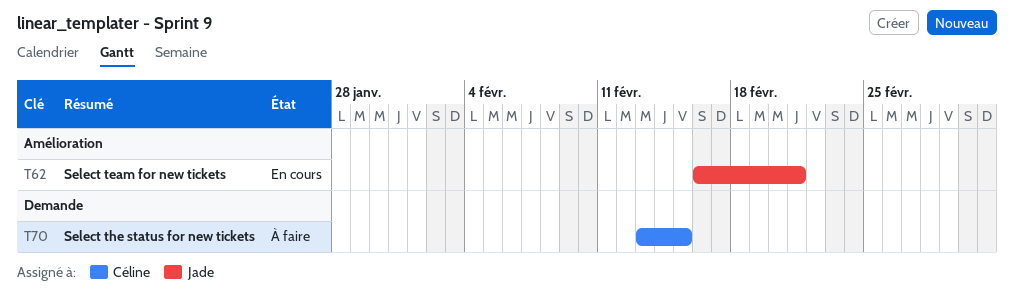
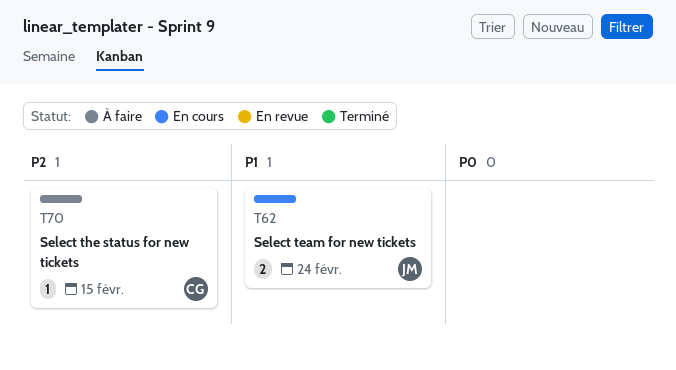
T62, due: Feb 21 -> Feb 24

